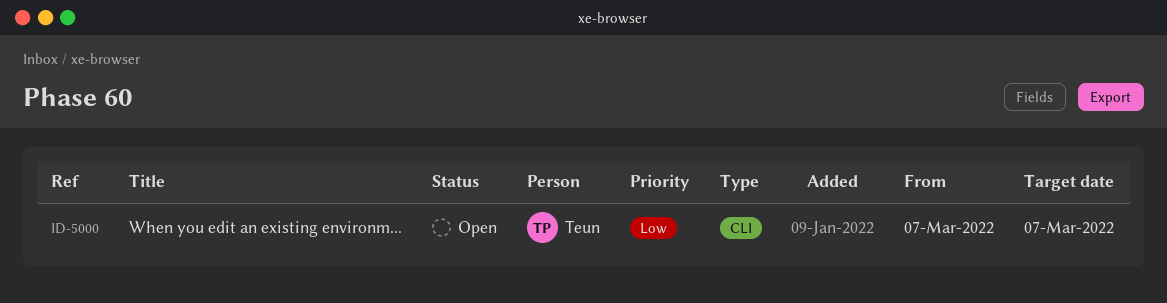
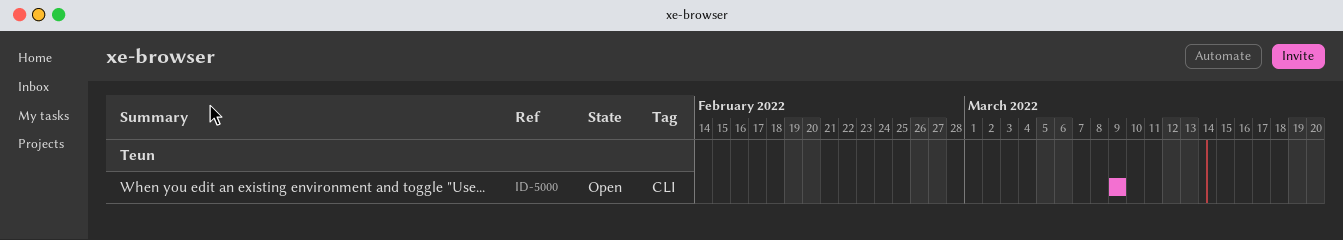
ID-5000, start: Mar 7 -> Mar 9
ID-5000, due: Mar 7 -> Mar 9

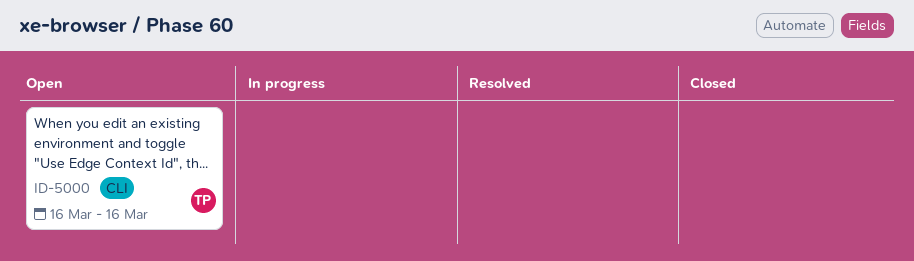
ID-5000, start: Mar 9 -> Mar 16
ID-5000, due: Mar 9 -> Mar 16

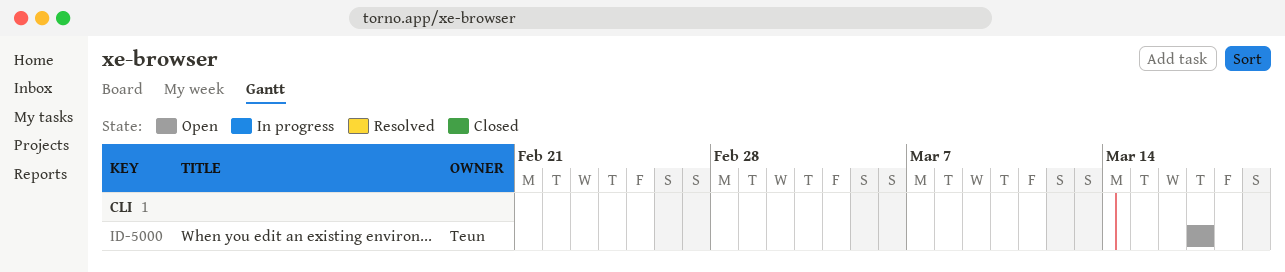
ID-5000, start: Mar 16 -> Mar 17
ID-5000, due: Mar 16 -> Mar 17

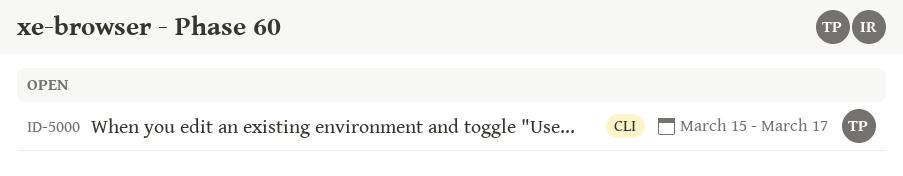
ID-5000, start: Mar 17 -> Mar 15

